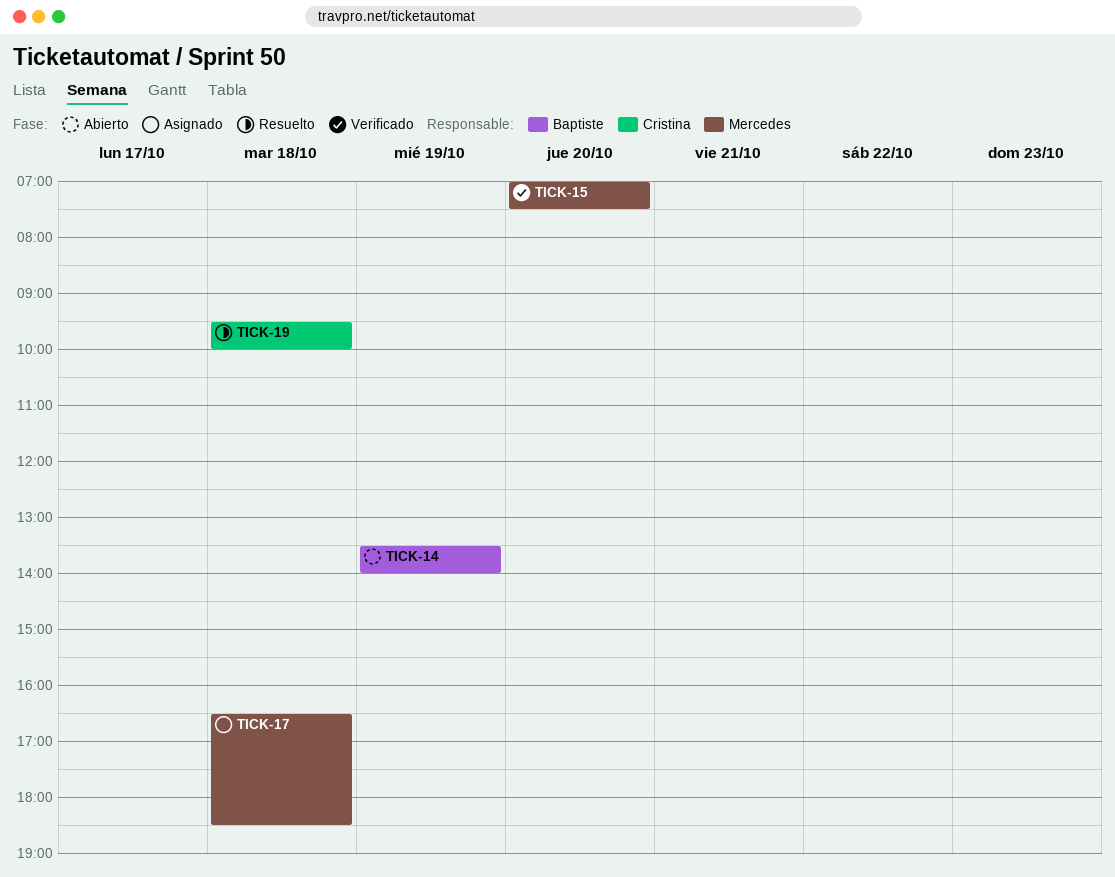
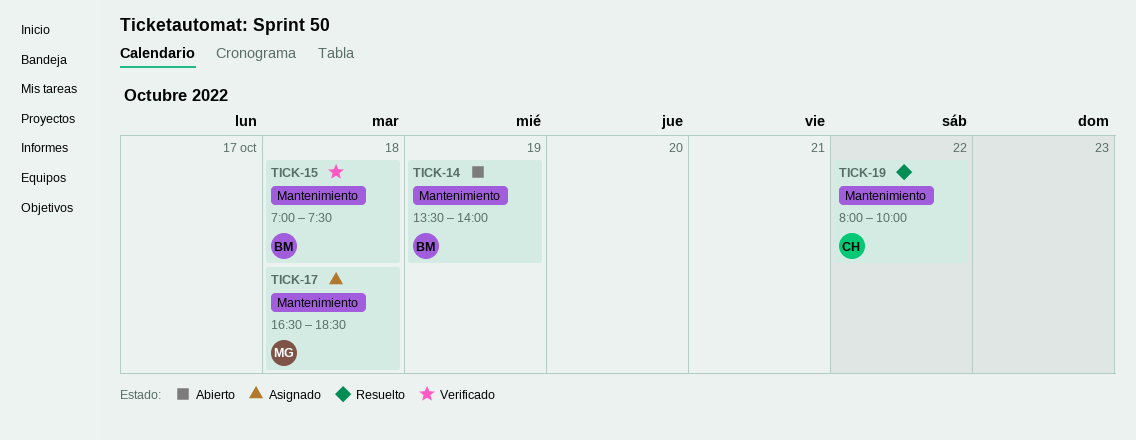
TICK-15, owner: Mercedes -> Baptiste
TICK-15, day: Oct 20 -> Oct 18
TICK-19, day: Oct 18 -> Oct 22
TICK-19, begins: 09:30 -> 08:00

